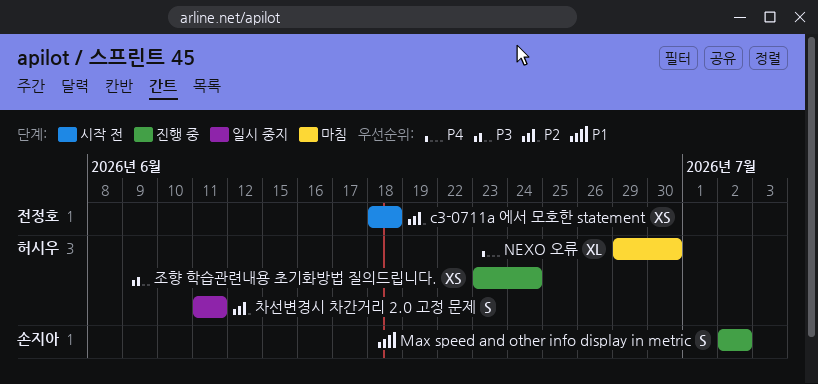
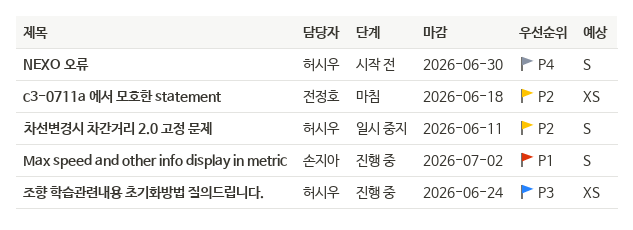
c3-0711a 에서 모호한 statement, status: 시작 전 -> 마침
NEXO 오류, status: 마침 -> 시작 전
NEXO 오류, estimate: XL -> S

